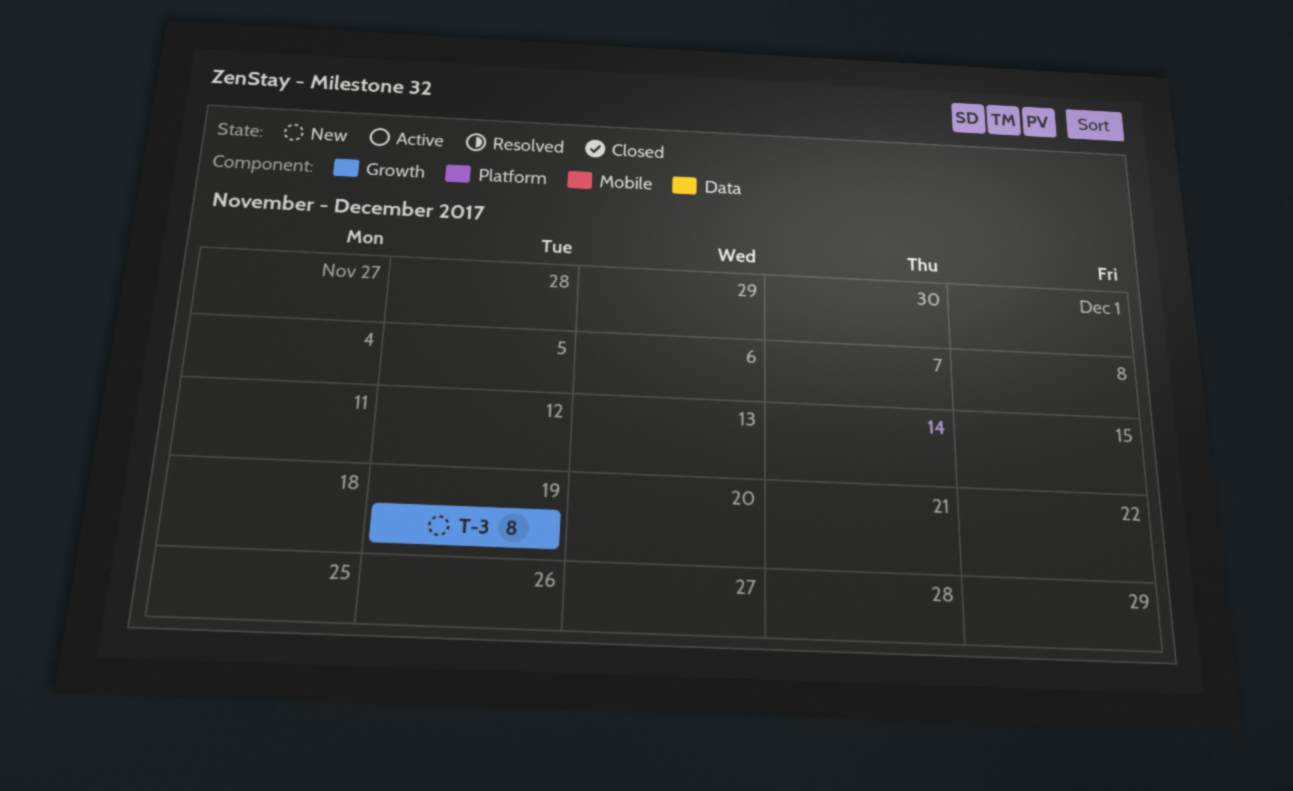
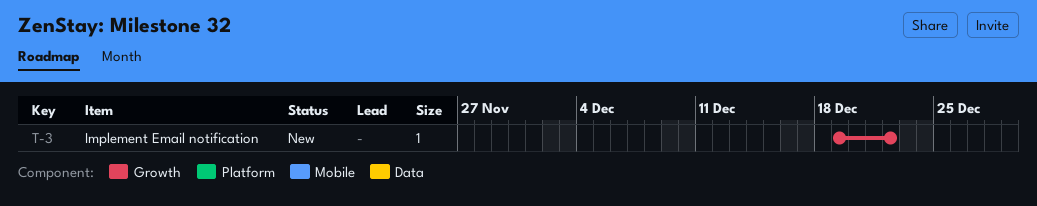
T-3, estimate: 8 -> 1
T-3, due: Dec 19 -> Dec 22

